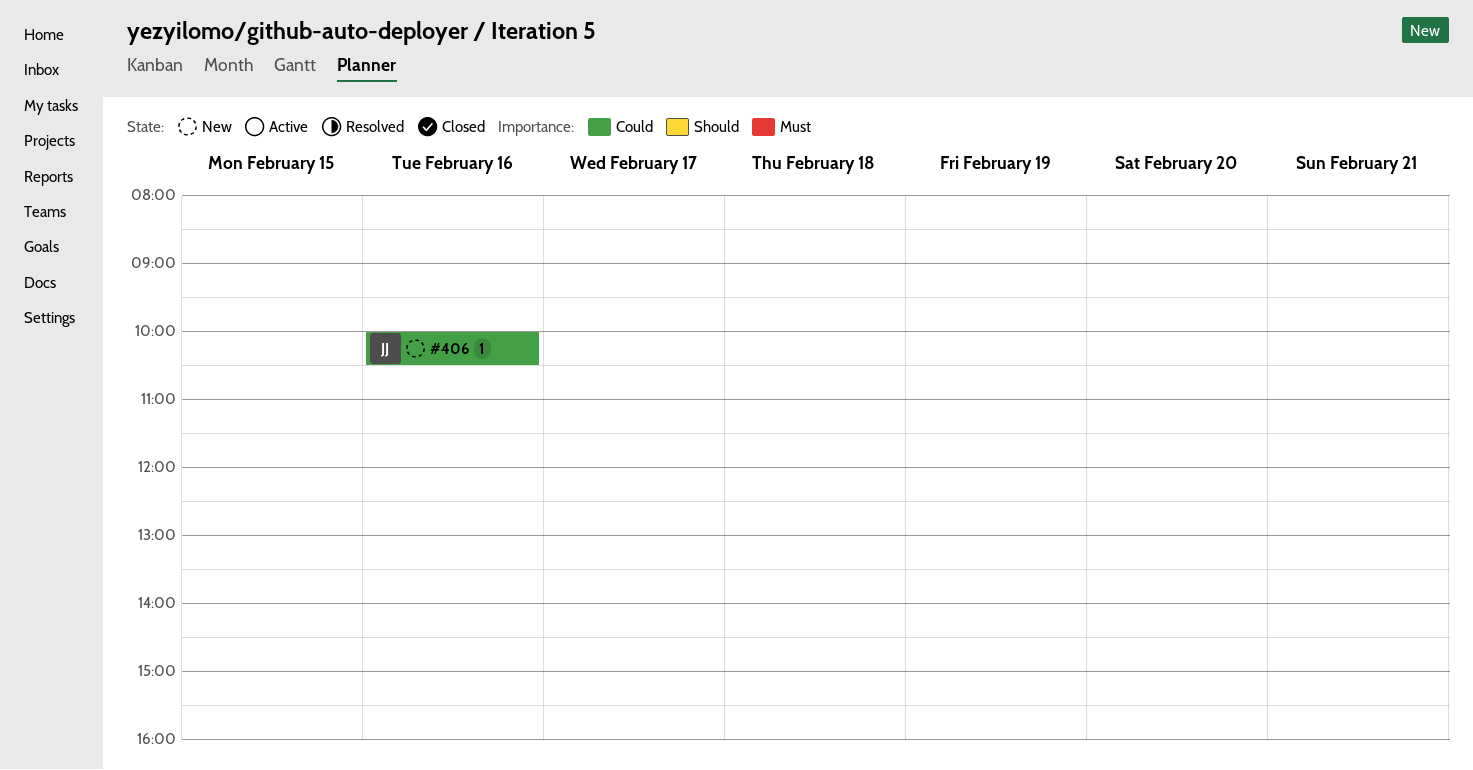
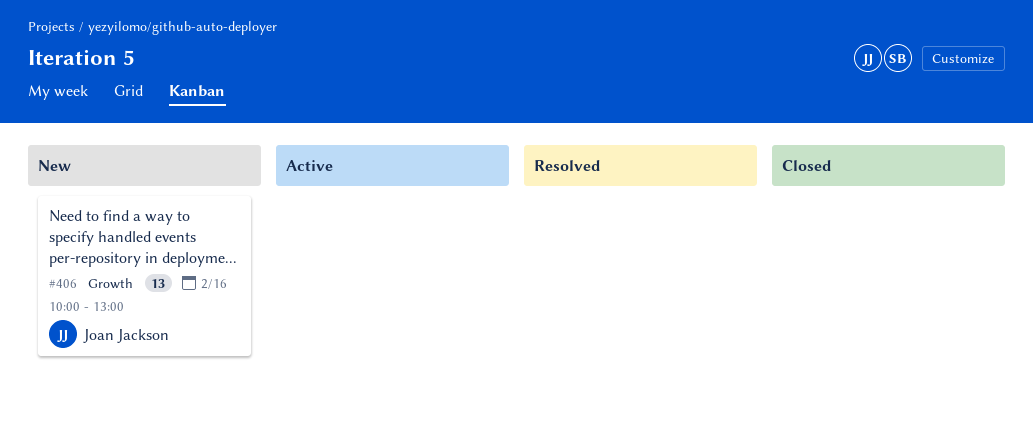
#406, estimate: 1 -> 13
#406, ends: 10:30 -> 13:00

